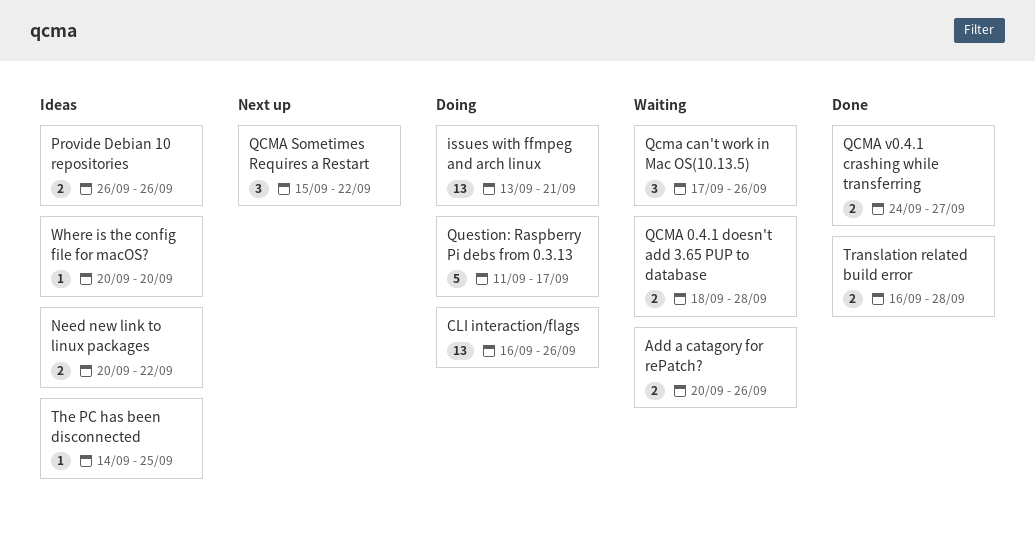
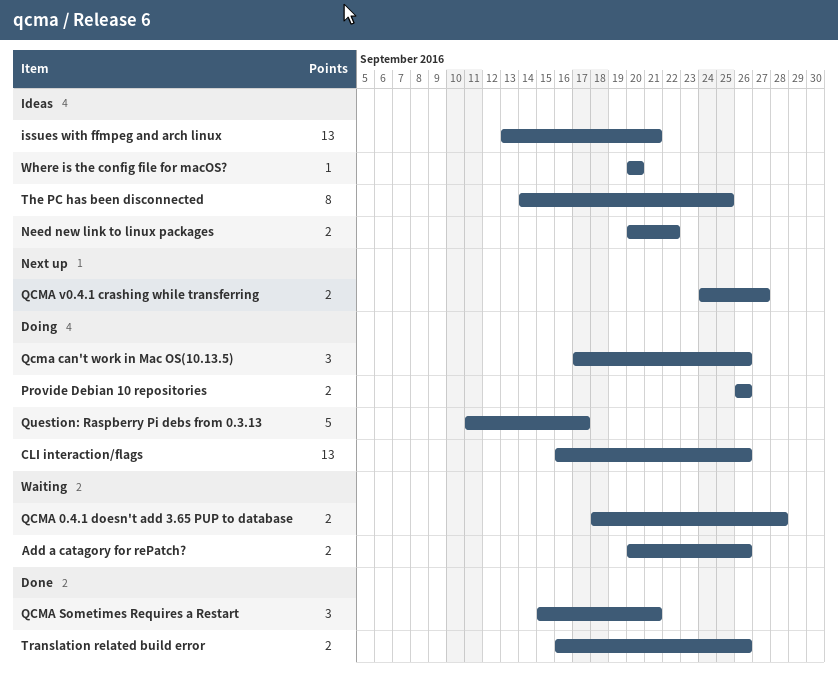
issues with ffmpeg and arch linux, status: Doing -> Ideas
Provide Debian 10 repositories, status: Ideas -> Doing
Qcma can't work in Mac OS(10.13.5), status: Waiting -> Doing
QCMA Sometimes Requires a Restart, status: Next up -> Done
QCMA Sometimes Requires a Restart, due: Sep 22 -> Sep 21
QCMA v0.4.1 crashing while transferring, status: Done -> Next up
The PC has been disconnected, estimate: 1 -> 8
Translation related build error, due: Sep 28 -> Sep 26

